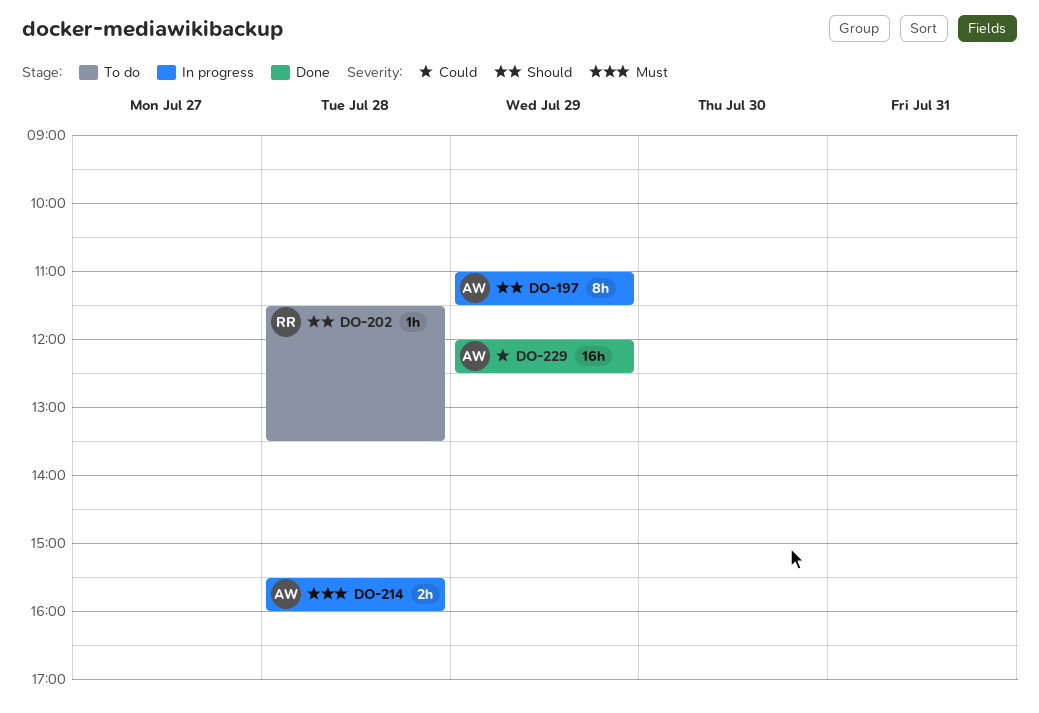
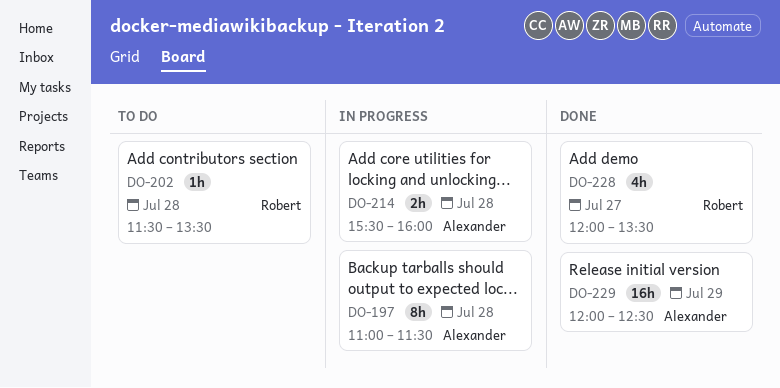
DO-197, day: Jul 29 -> Jul 28
DO-228: none -> present

